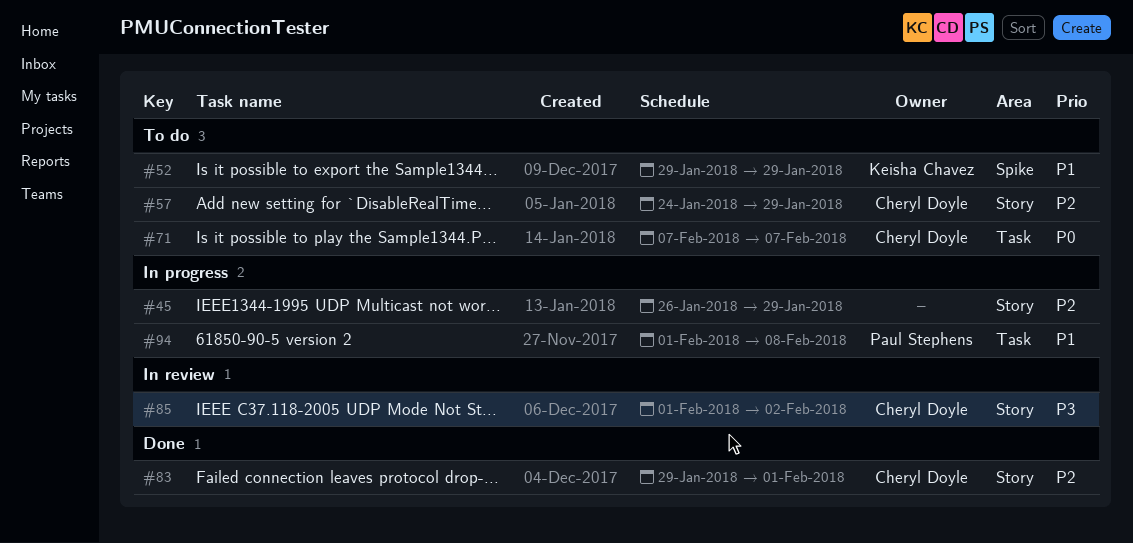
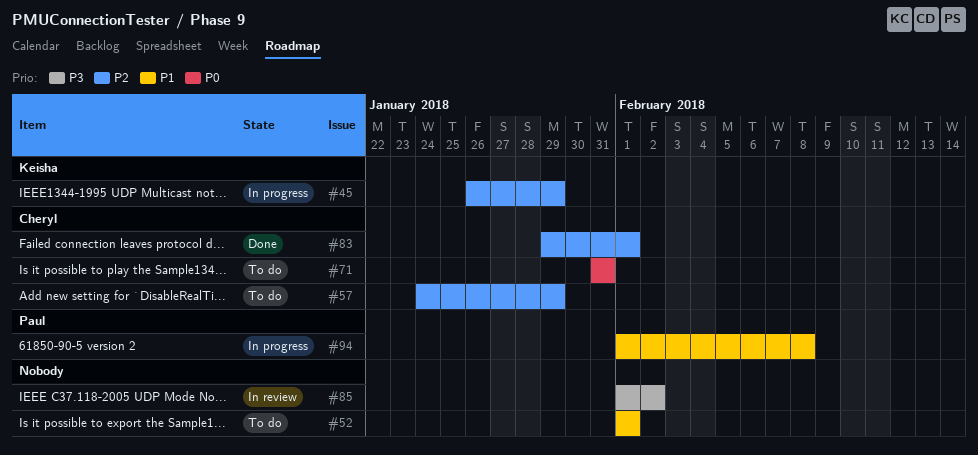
#45, owner: none -> Keisha Chavez
#52, owner: Keisha Chavez -> none
#52, start: Jan 29 -> Feb 1
#52, due: Jan 29 -> Feb 1
#71, start: Feb 7 -> Jan 31
#71, due: Feb 7 -> Jan 31
#85, owner: Cheryl Doyle -> none

